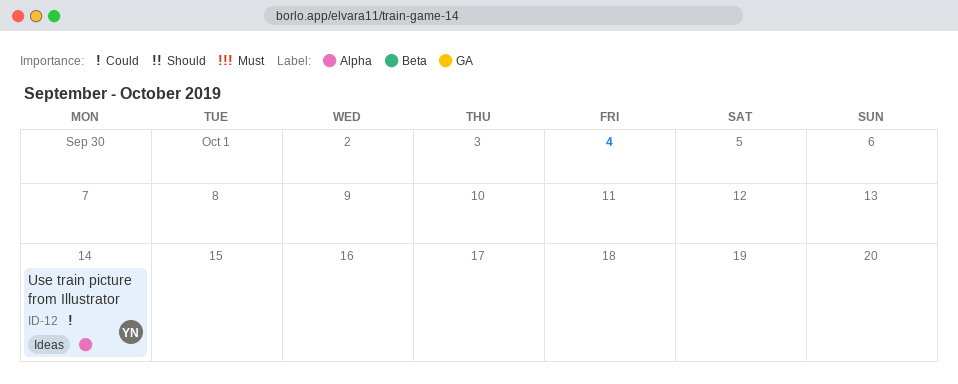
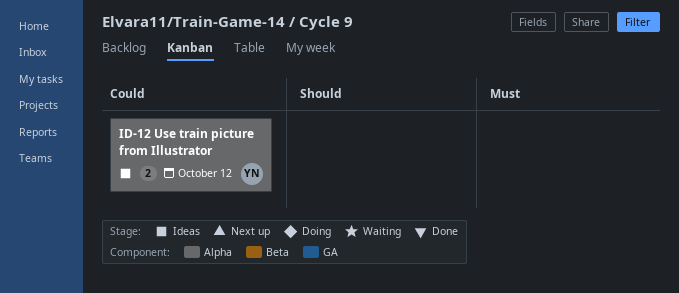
ID-12, due: Oct 14 -> Oct 12

